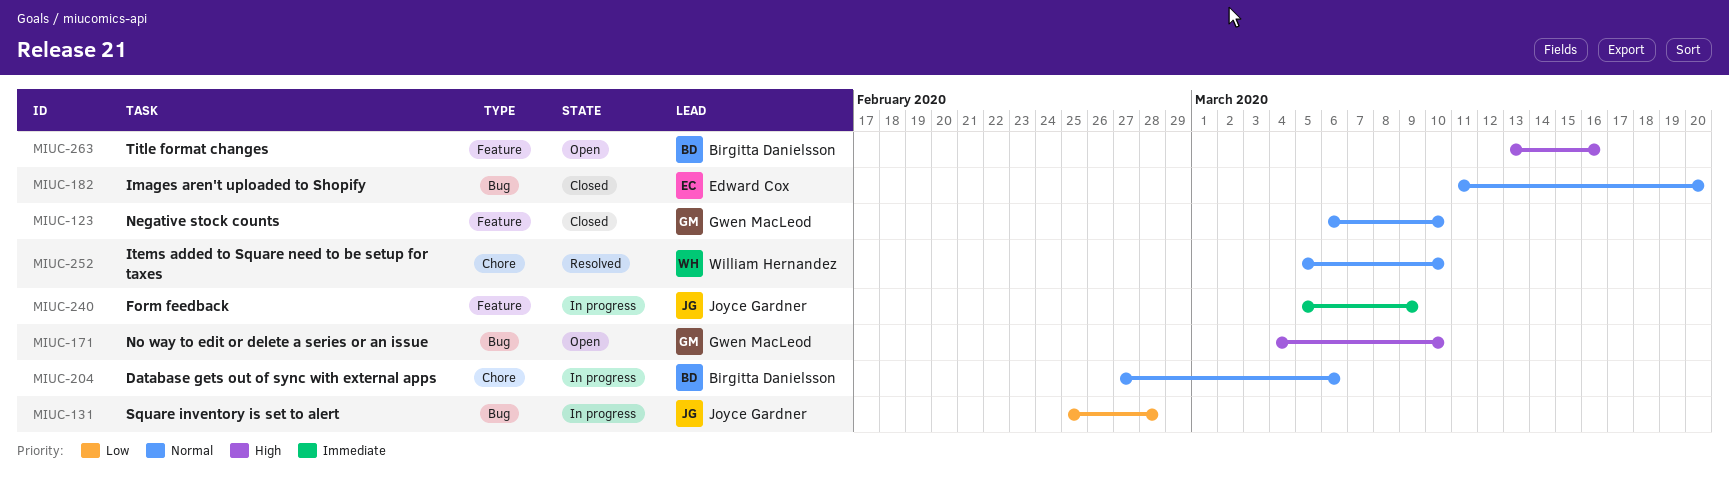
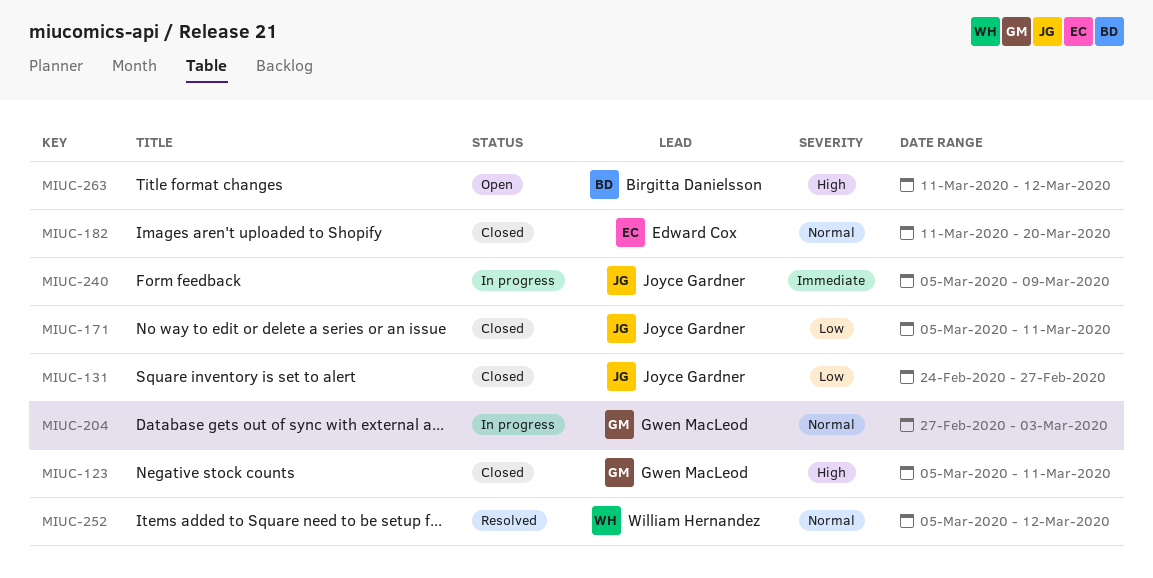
MIUC-123, priority: Normal -> High
MIUC-123, start: Mar 6 -> Mar 5
MIUC-123, due: Mar 10 -> Mar 11
MIUC-131, status: In progress -> Closed
MIUC-131, start: Feb 25 -> Feb 24
MIUC-131, due: Feb 28 -> Feb 27
MIUC-171, status: Open -> Closed
MIUC-171, owner: Gwen MacLeod -> Joyce Gardner
MIUC-171, priority: High -> Low
MIUC-171, start: Mar 4 -> Mar 5
MIUC-171, due: Mar 10 -> Mar 11
MIUC-204, owner: Birgitta Danielsson -> Gwen MacLeod
MIUC-204, due: Mar 6 -> Mar 3
MIUC-252, due: Mar 10 -> Mar 12
MIUC-263, start: Mar 13 -> Mar 11
MIUC-263, due: Mar 16 -> Mar 12

